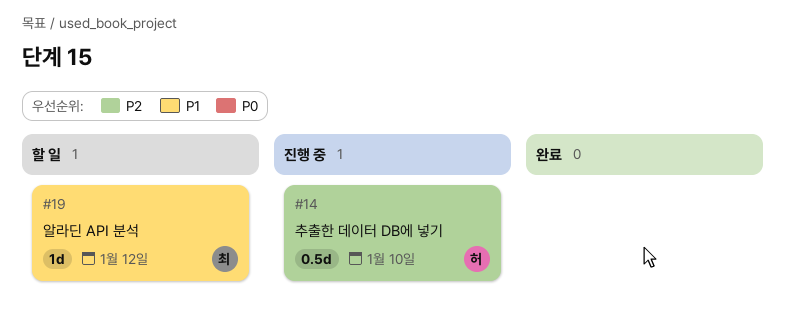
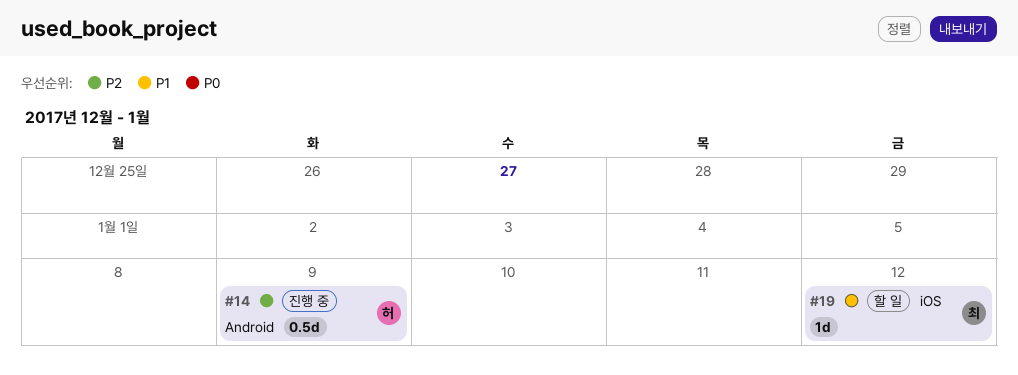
#14, due: Jan 10 -> Jan 9

